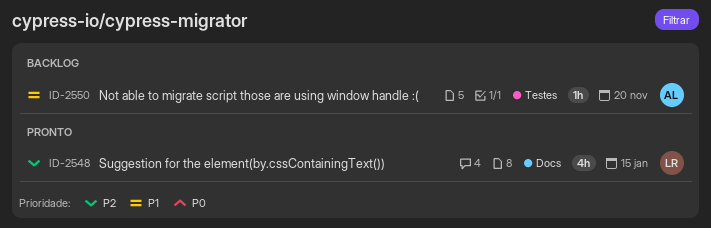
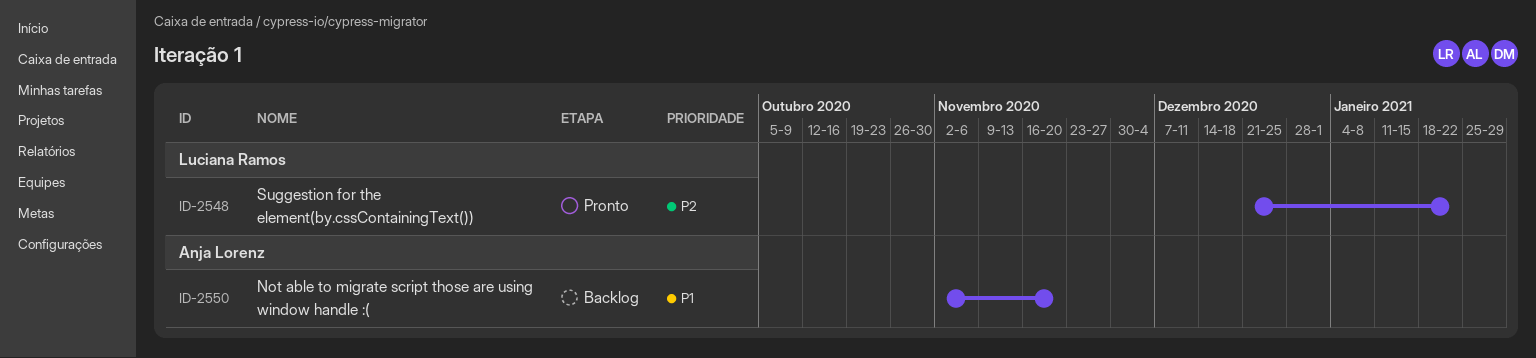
ID-2548, due: Jan 15 -> Jan 22

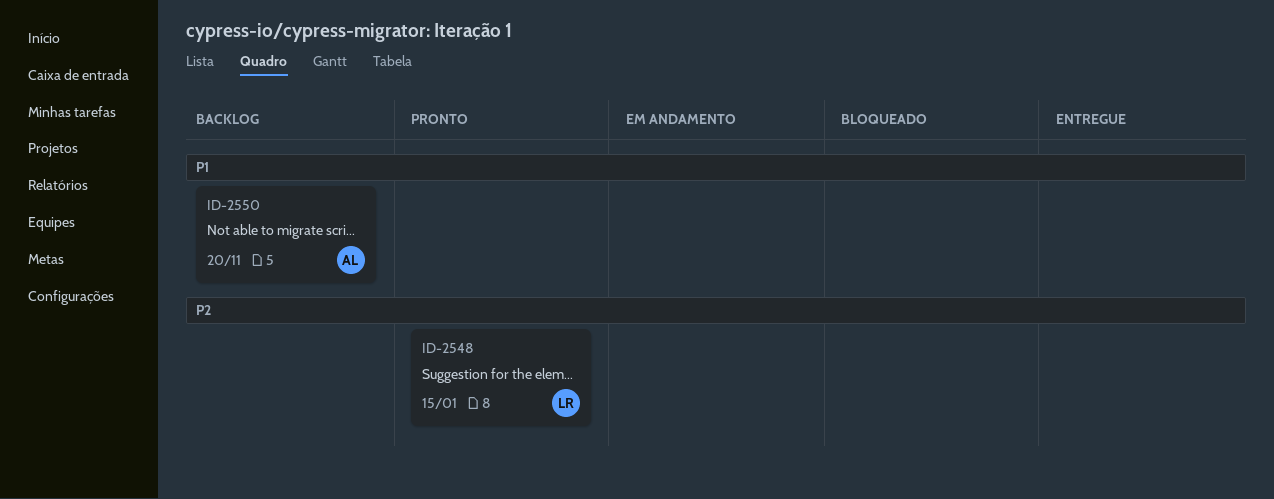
ID-2548, due: Jan 22 -> Jan 15

